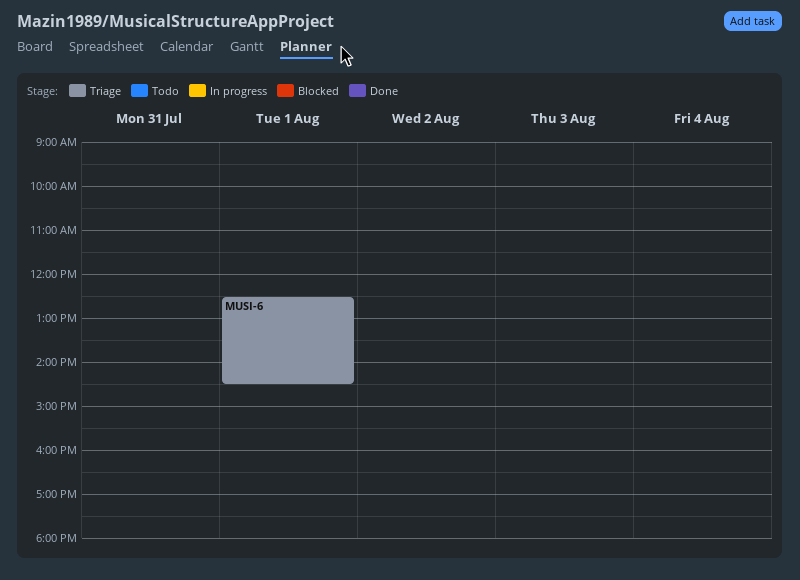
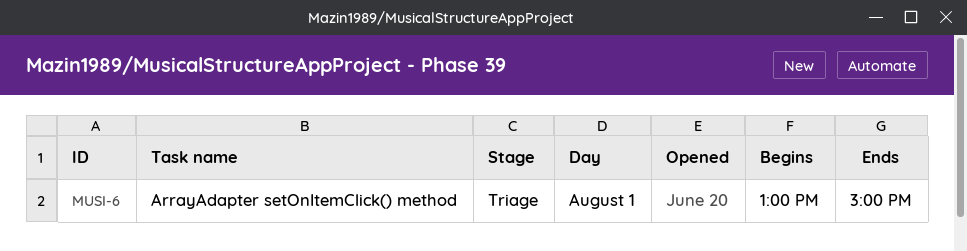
MUSI-6, begins: 12:30 -> 13:00
MUSI-6, ends: 14:30 -> 15:00

